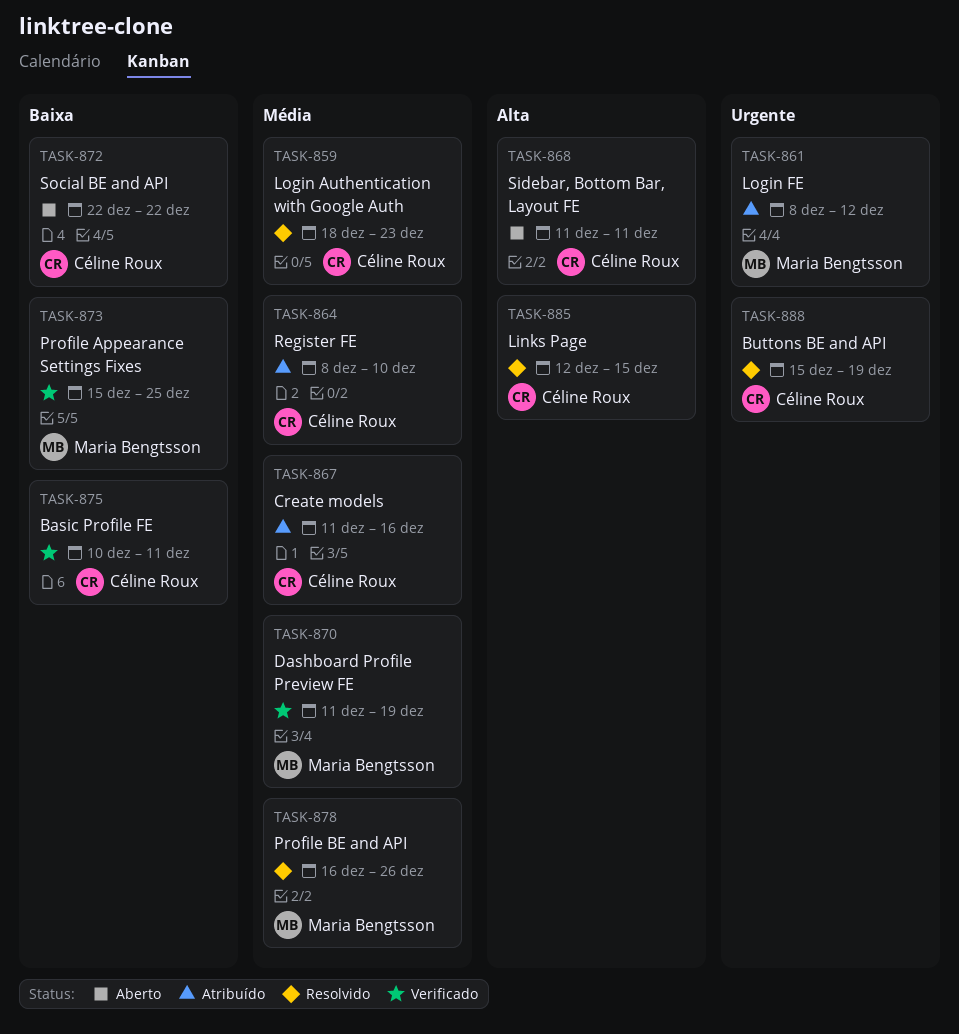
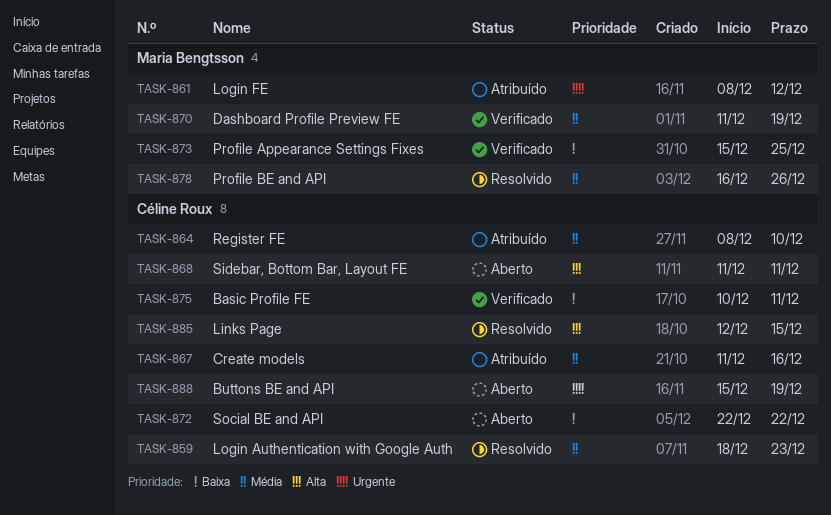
TASK-888, status: Resolvido -> Aberto

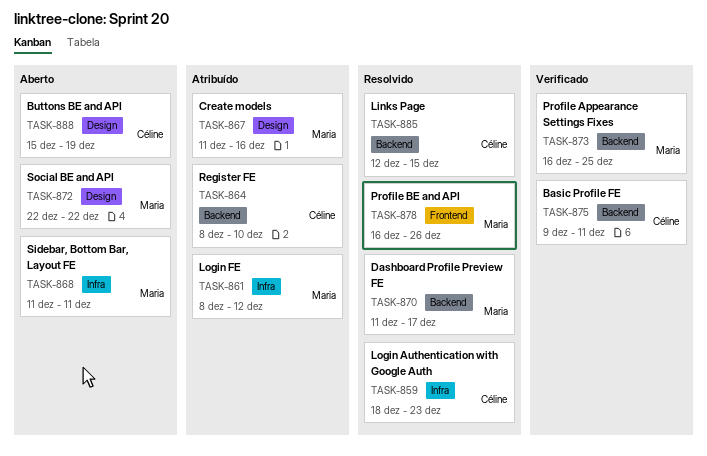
TASK-867, owner: Céline Roux -> Maria Bengtsson
TASK-868, owner: Céline Roux -> Maria Bengtsson
TASK-870, status: Verificado -> Resolvido
TASK-870, due: Dec 19 -> Dec 17
TASK-872, owner: Céline Roux -> Maria Bengtsson
TASK-873, start: Dec 15 -> Dec 16
TASK-875, start: Dec 10 -> Dec 9

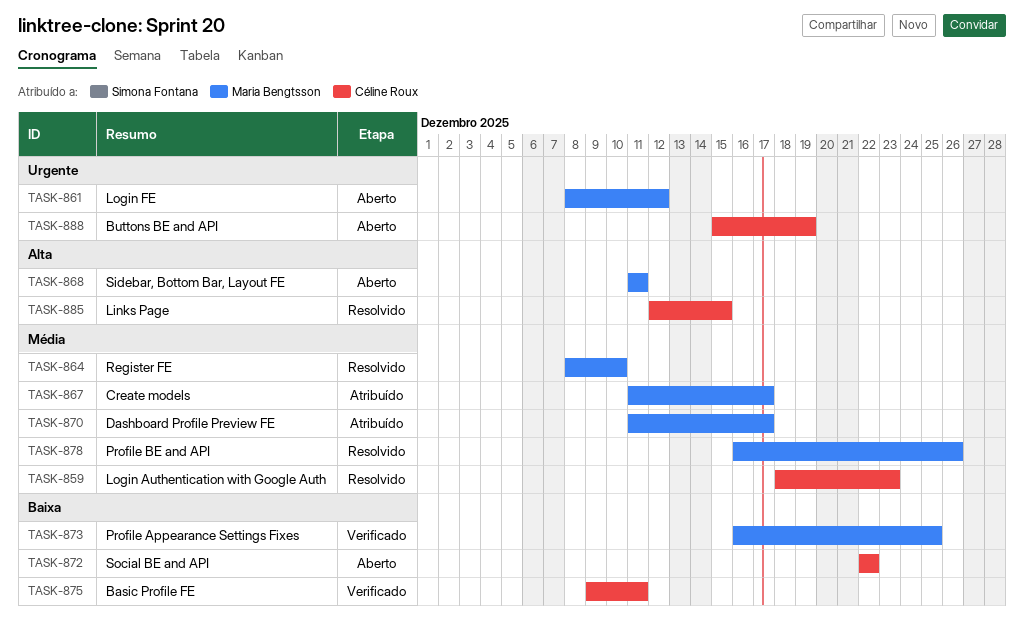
TASK-861, status: Atribuído -> Aberto
TASK-864, status: Atribuído -> Resolvido
TASK-864, owner: Céline Roux -> Maria Bengtsson
TASK-867, due: Dec 16 -> Dec 17
TASK-870, status: Resolvido -> Atribuído
TASK-872, owner: Maria Bengtsson -> Céline Roux

